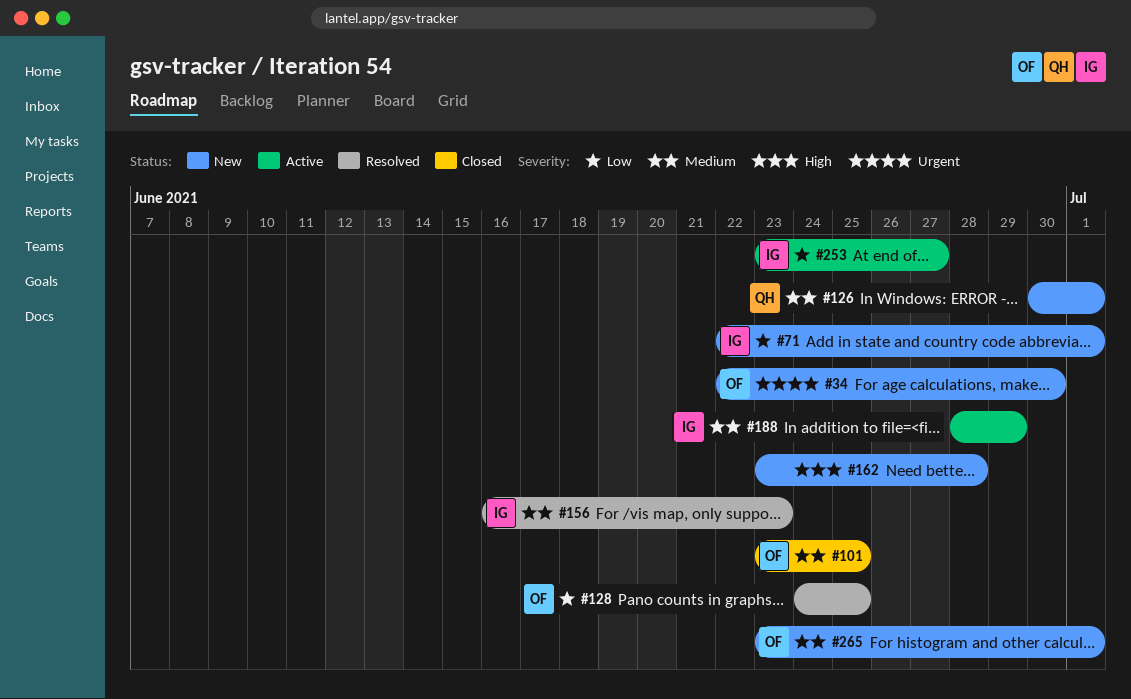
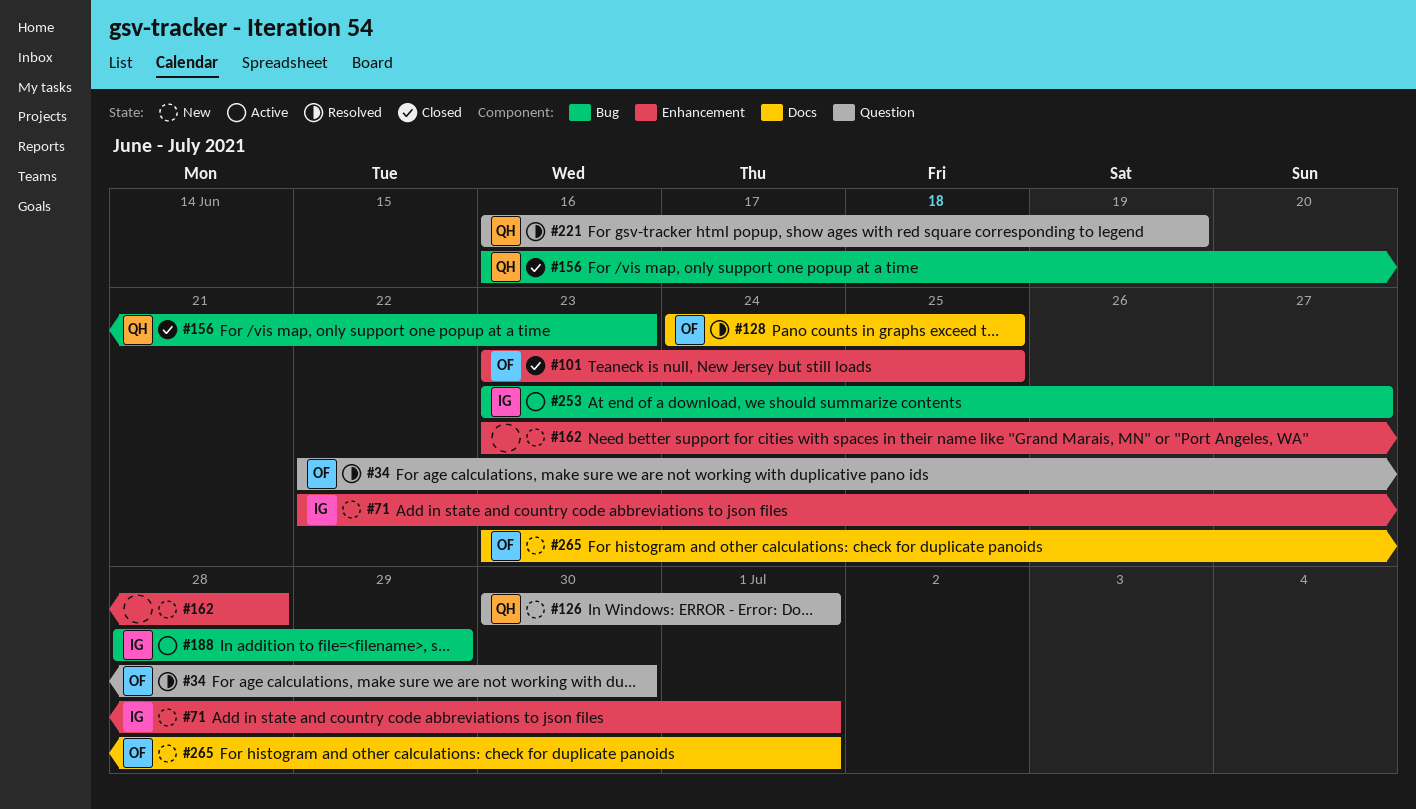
#34, status: New -> Resolved
#156, status: Resolved -> Closed
#156, owner: IG -> QH
#221: none -> present

